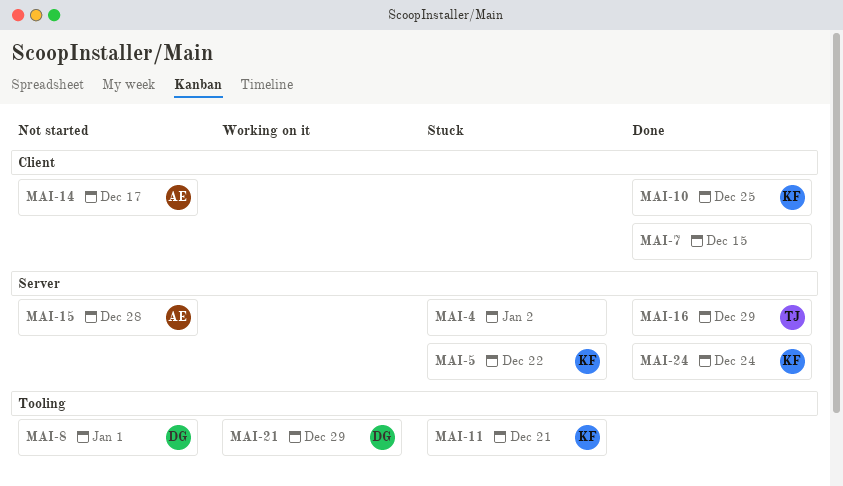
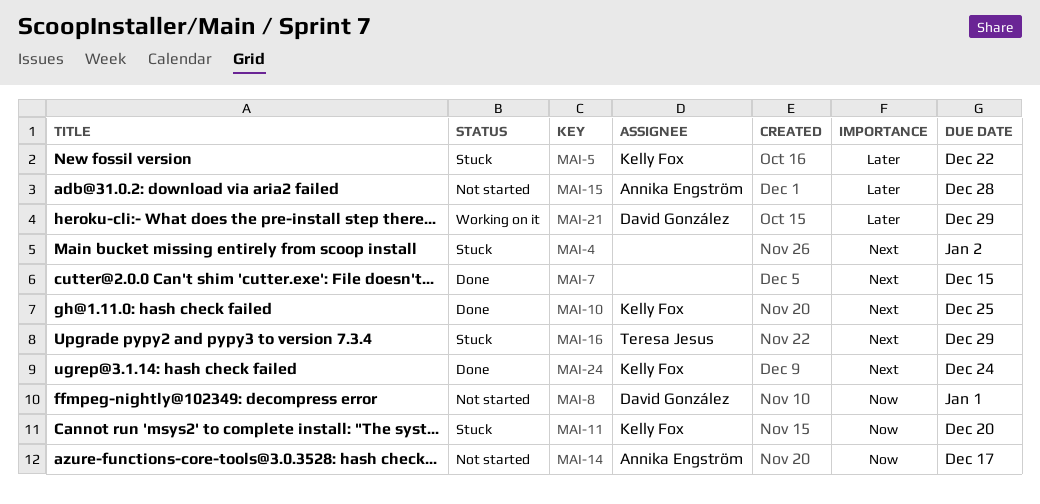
MAI-11, due: Dec 21 -> Dec 20
MAI-16, status: Done -> Stuck

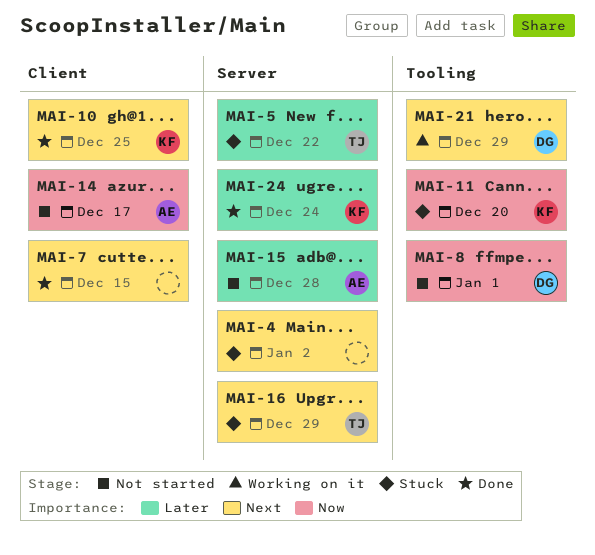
MAI-5, owner: Kelly Fox -> Teresa Jesus
MAI-21, priority: Later -> Next
MAI-24, priority: Next -> Later

